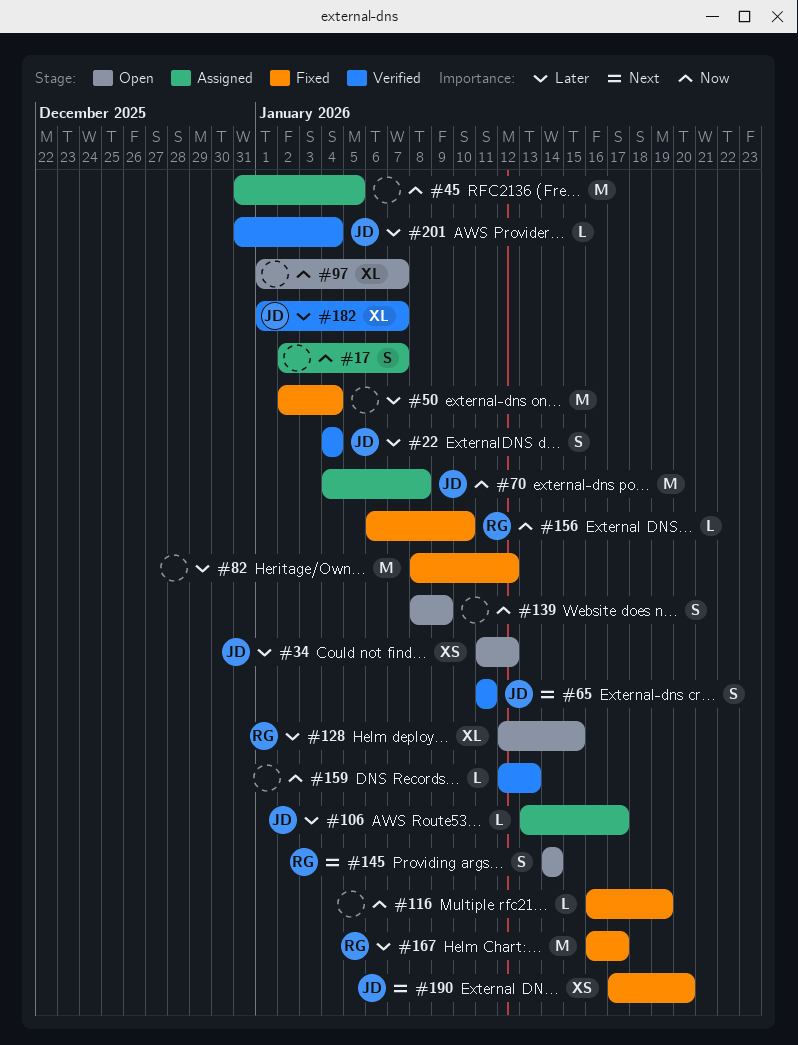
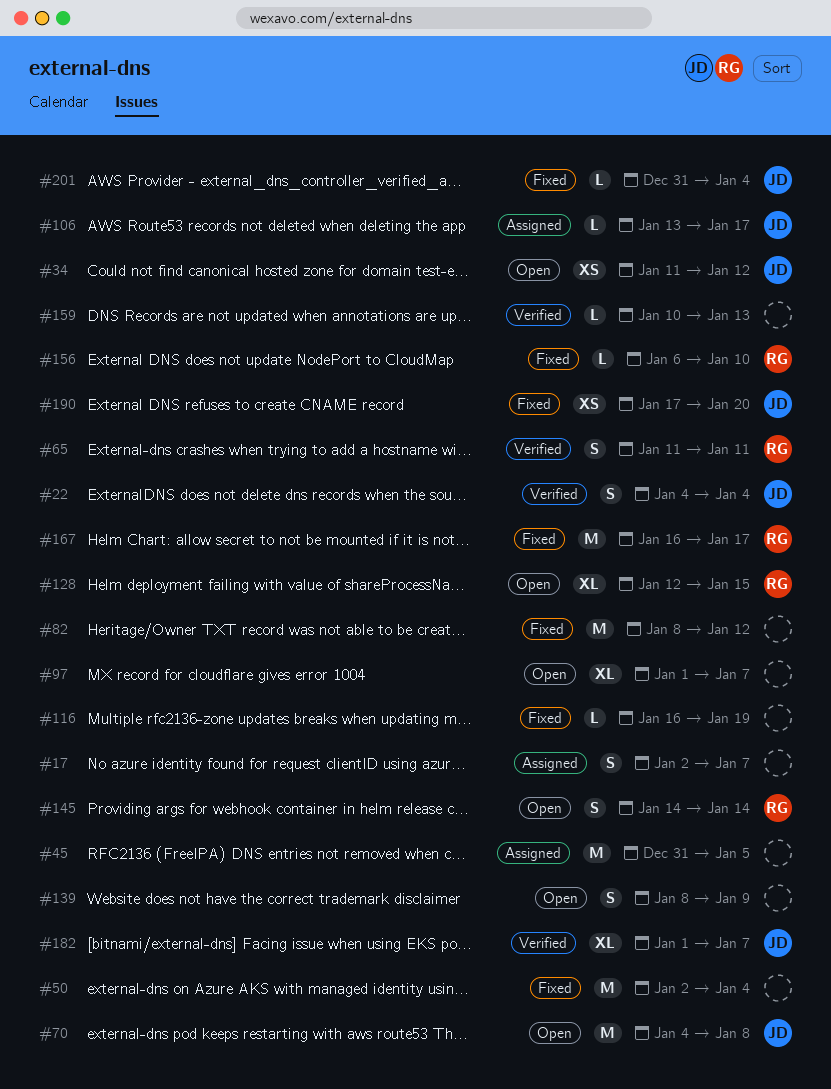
#65, owner: JD -> RG
#70, status: Assigned -> Open
#159, start: Jan 12 -> Jan 10
#201, status: Verified -> Fixed

